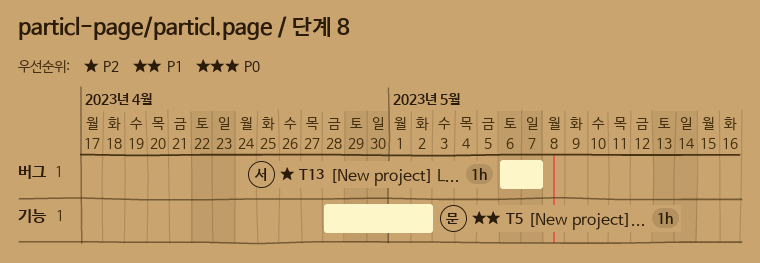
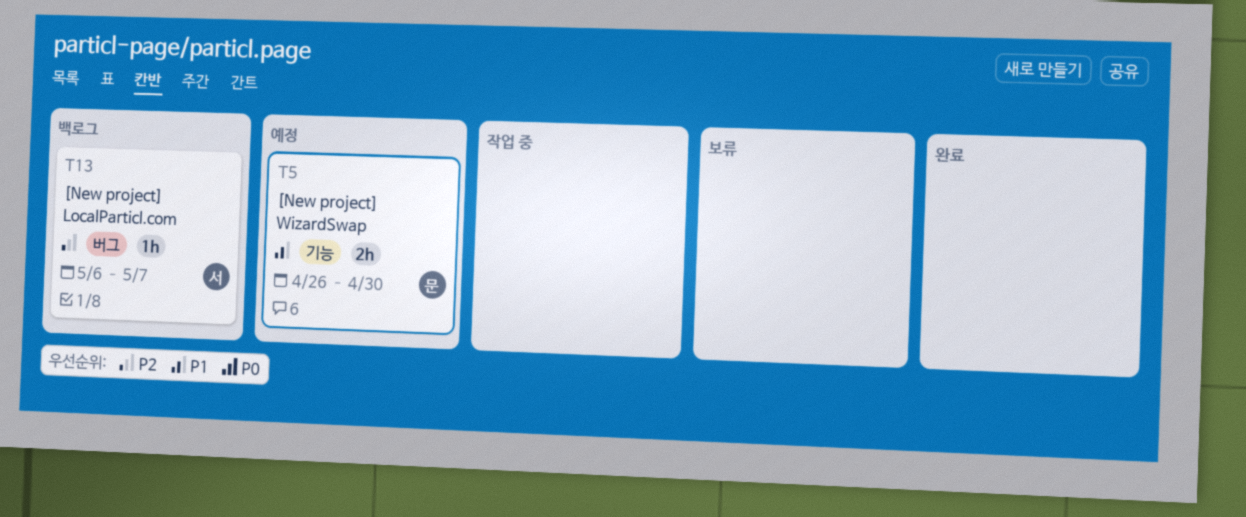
T5, estimate: 1h -> 2h
T5, start: Apr 28 -> Apr 26
T5, due: May 2 -> Apr 30

